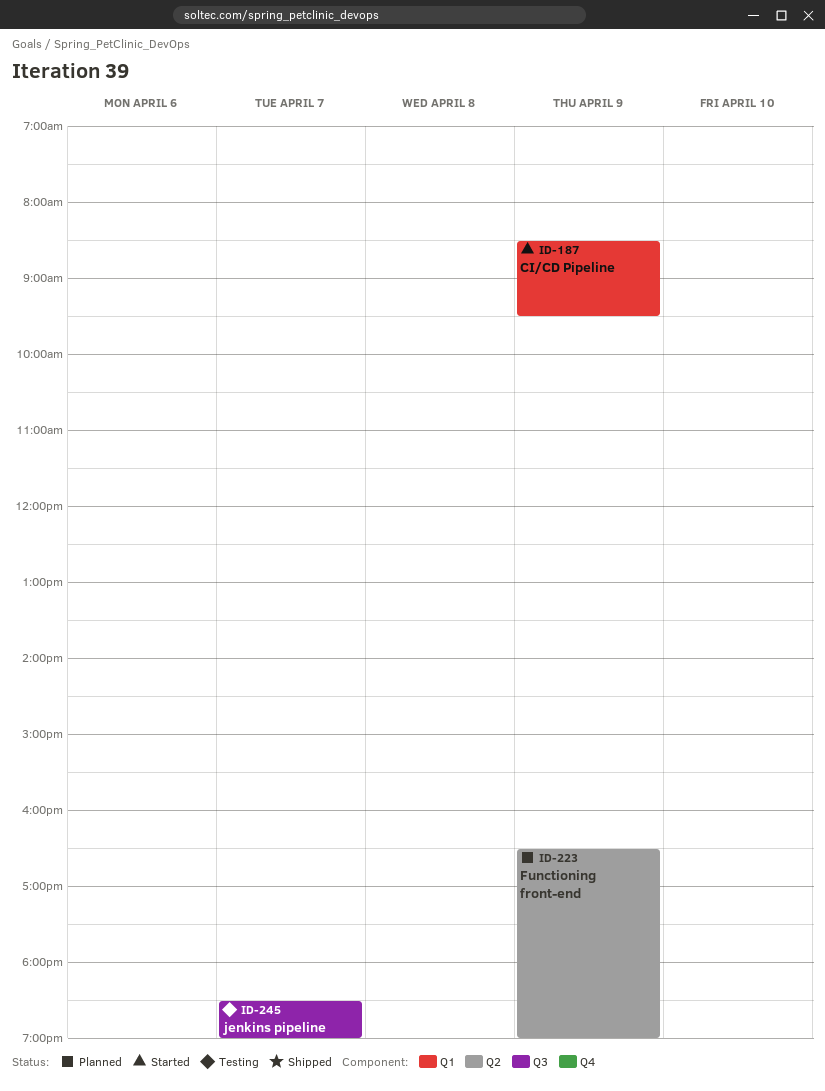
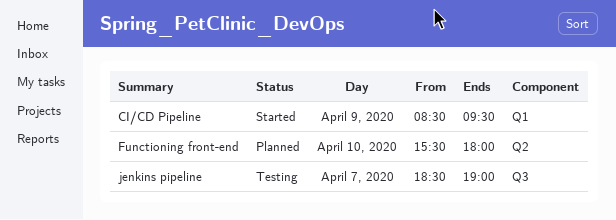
Functioning front-end, day: Apr 9 -> Apr 10
Functioning front-end, begins: 16:30 -> 15:30
Functioning front-end, ends: 19:00 -> 18:00

